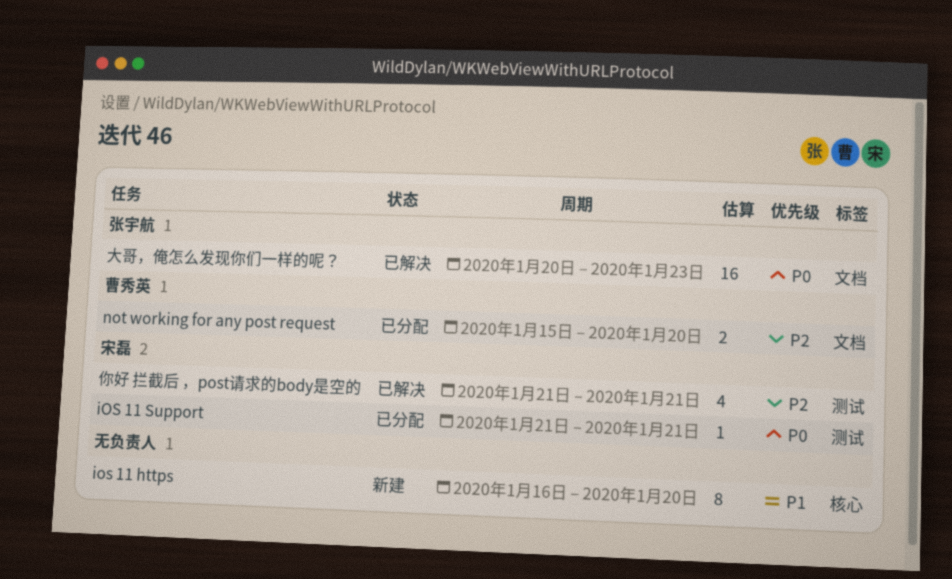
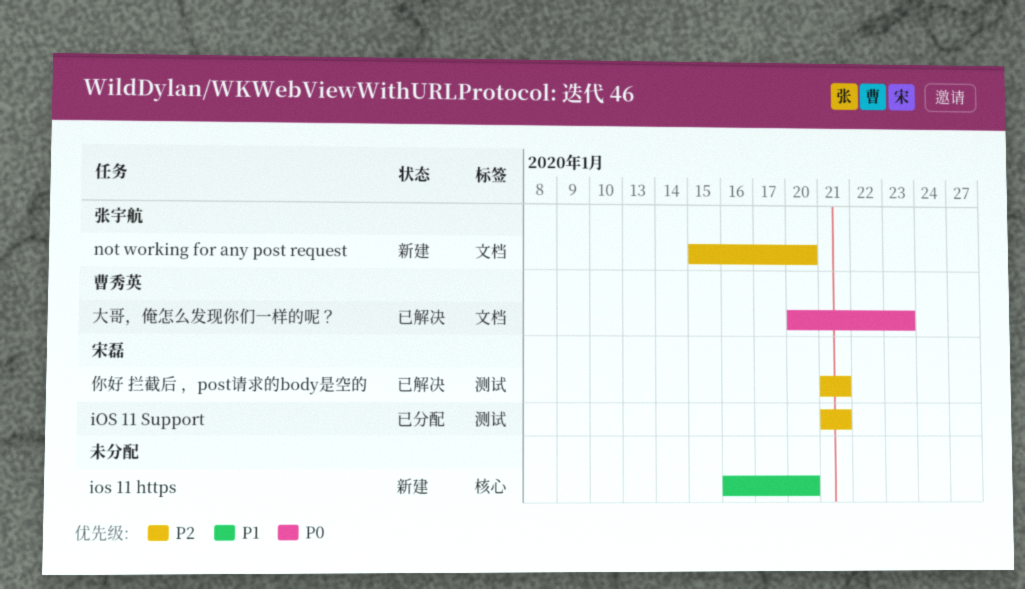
iOS 11 Support, priority: P0 -> P2
not working for any post request, status: 已分配 -> 新建
not working for any post request, owner: 曹秀英 -> 张宇航
大哥，俺怎么发现你们一样的呢？, owner: 张宇航 -> 曹秀英

